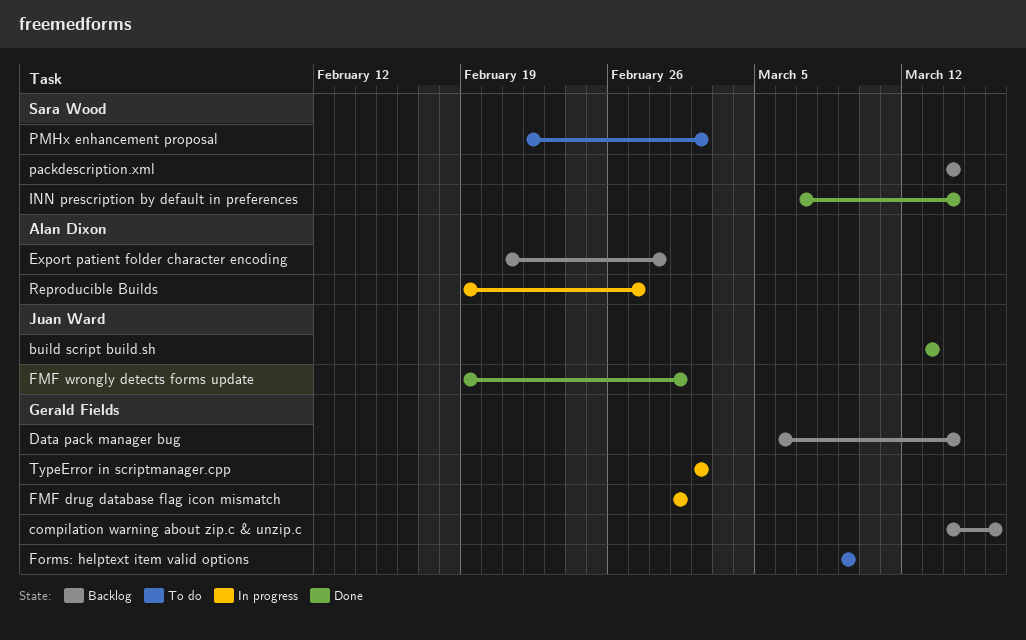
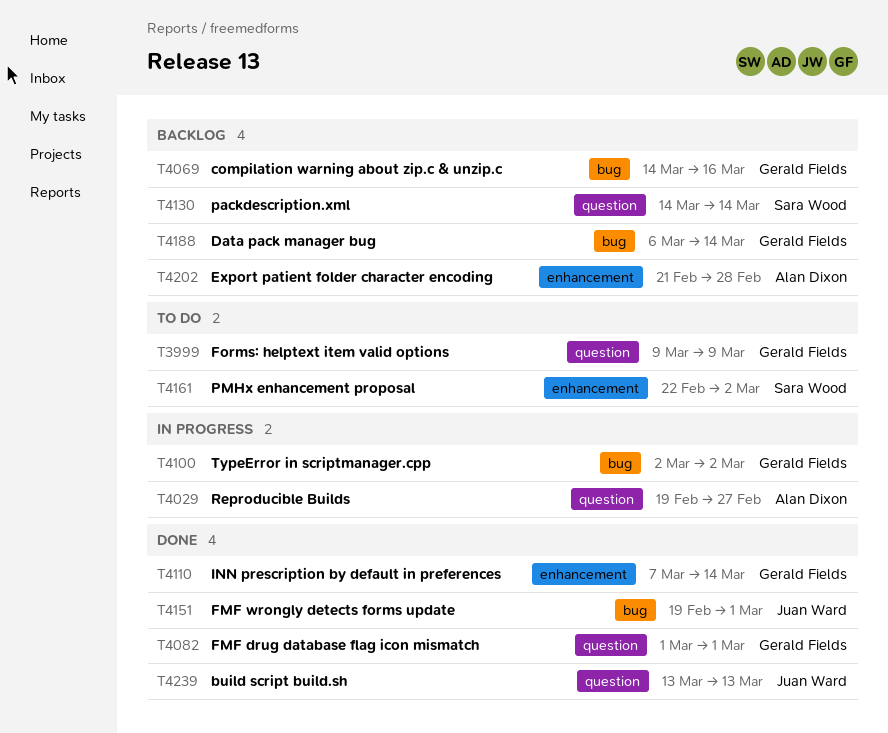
FMF drug database flag icon mismatch, status: In progress -> Done
INN prescription by default in preferences, owner: Sara Wood -> Gerald Fields

